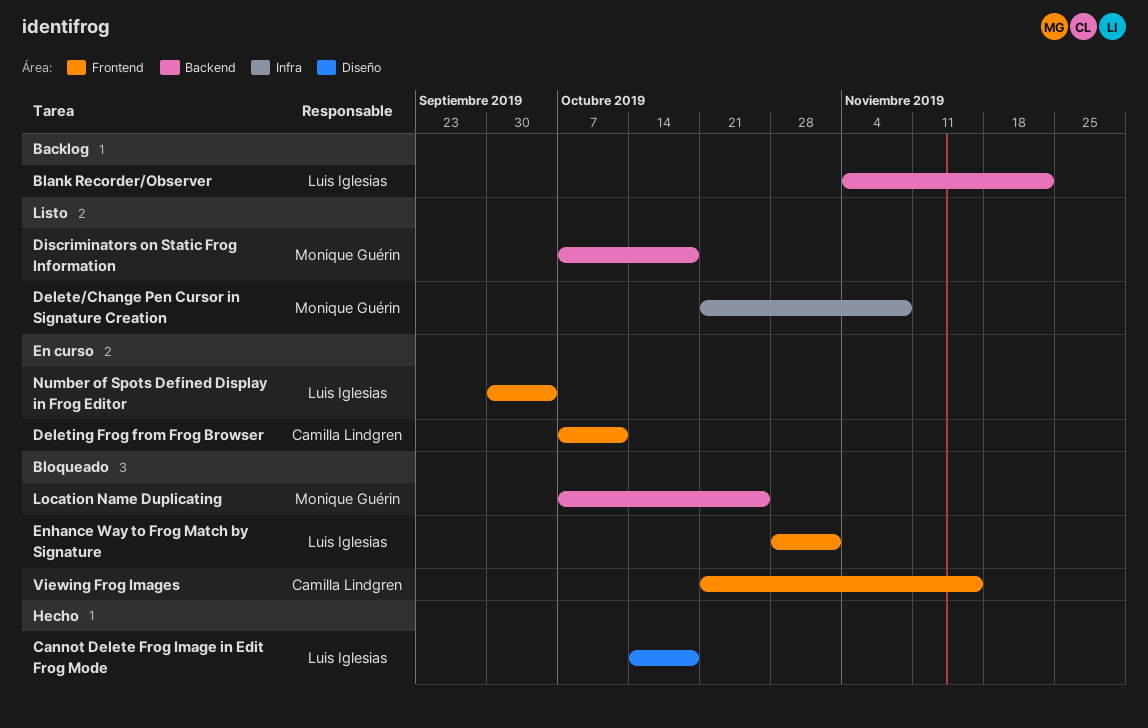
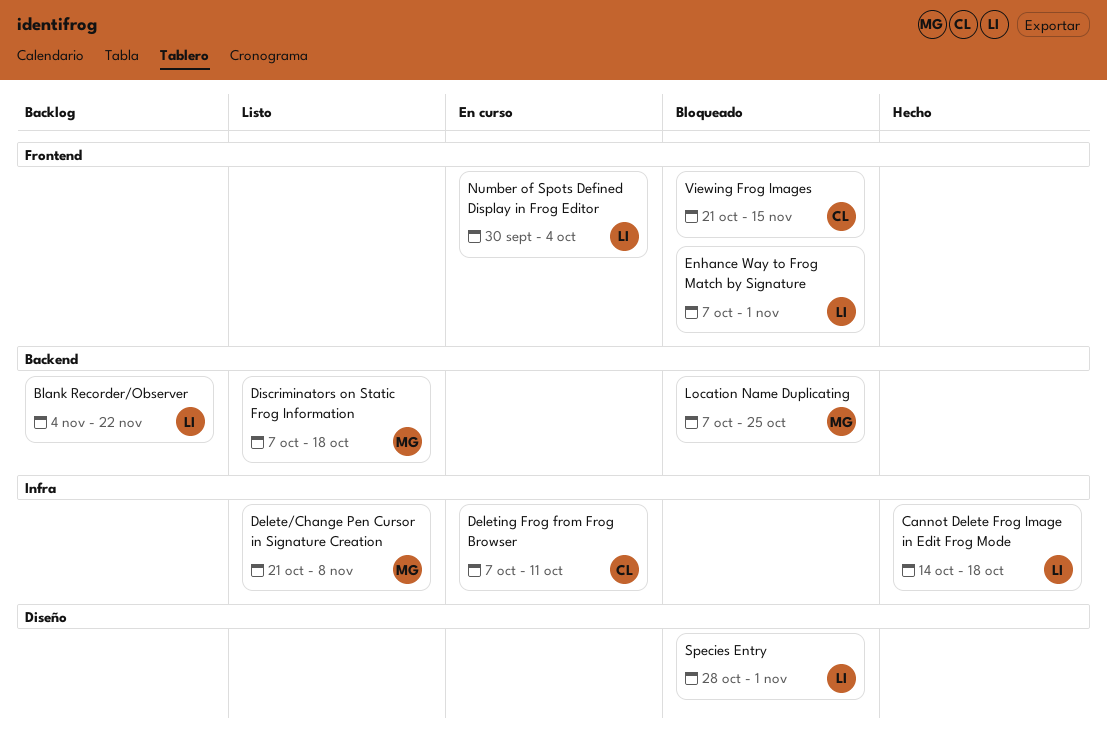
Cannot Delete Frog Image in Edit Frog Mode, label: Diseño -> Infra
Deleting Frog from Frog Browser, label: Frontend -> Infra
Enhance Way to Frog Match by Signature, start: Oct 28 -> Oct 7
Species Entry: none -> present

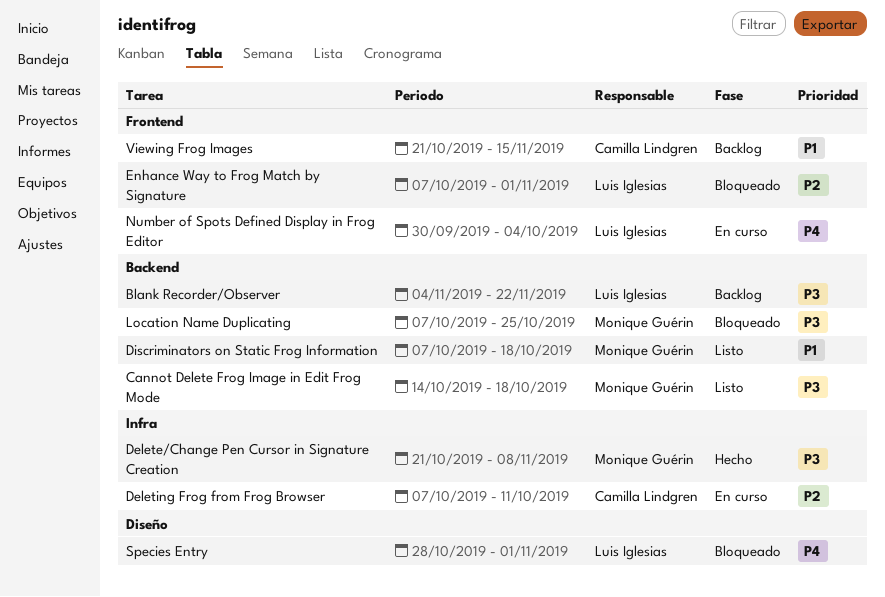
Cannot Delete Frog Image in Edit Frog Mode, status: Hecho -> Listo
Cannot Delete Frog Image in Edit Frog Mode, owner: Luis Iglesias -> Monique Guérin
Cannot Delete Frog Image in Edit Frog Mode, label: Infra -> Backend
Delete/Change Pen Cursor in Signature Creation, status: Listo -> Hecho
Viewing Frog Images, status: Bloqueado -> Backlog

